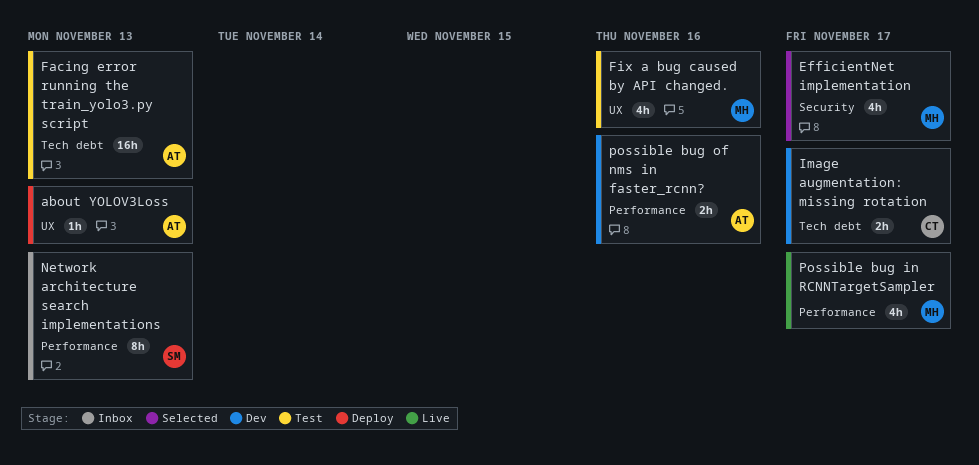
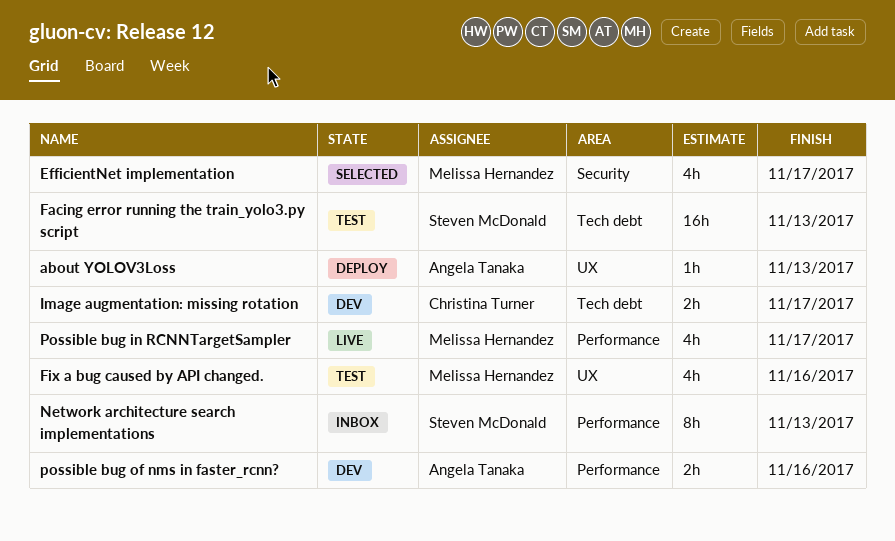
Facing error running the train_yolo3.py script, owner: Angela Tanaka -> Steven McDonald

